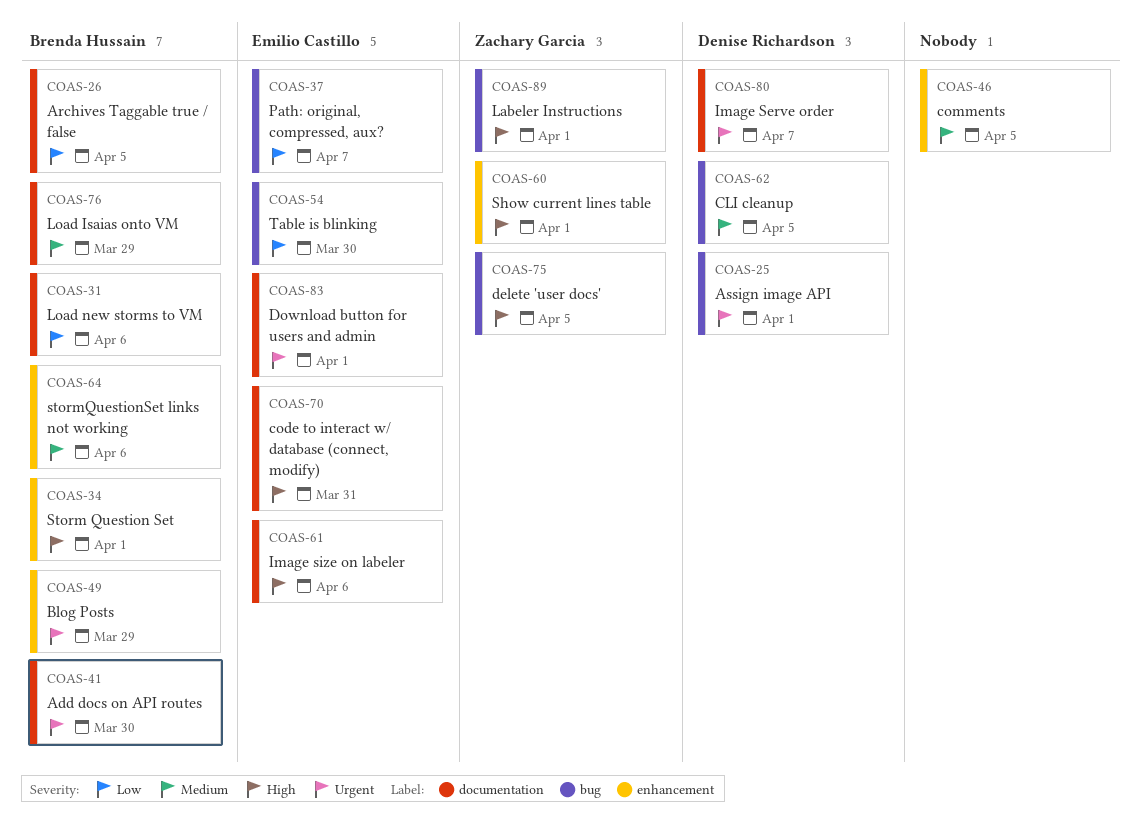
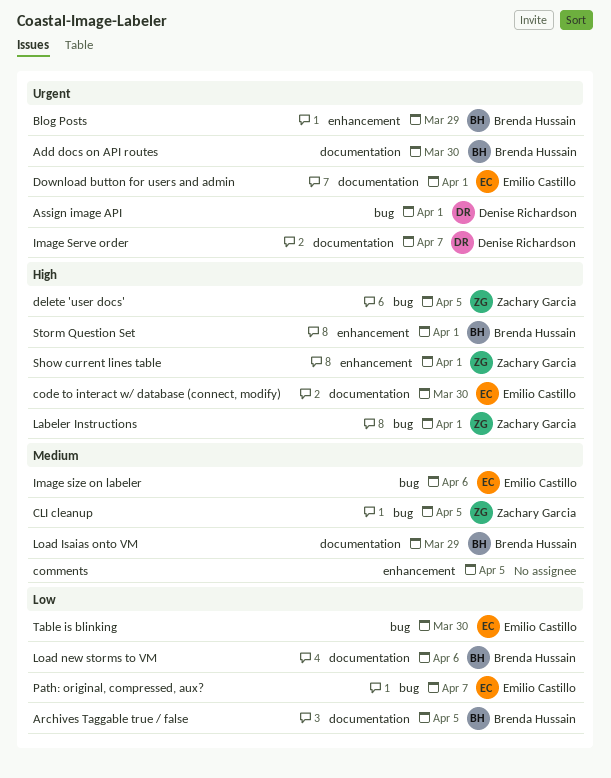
CLI cleanup, owner: Denise Richardson -> Zachary Garcia
code to interact w/ database (connect, modify), due: Mar 31 -> Mar 30
Image size on labeler, priority: High -> Medium
Image size on labeler, label: documentation -> bug
stormQuestionSet links not working: present -> none

